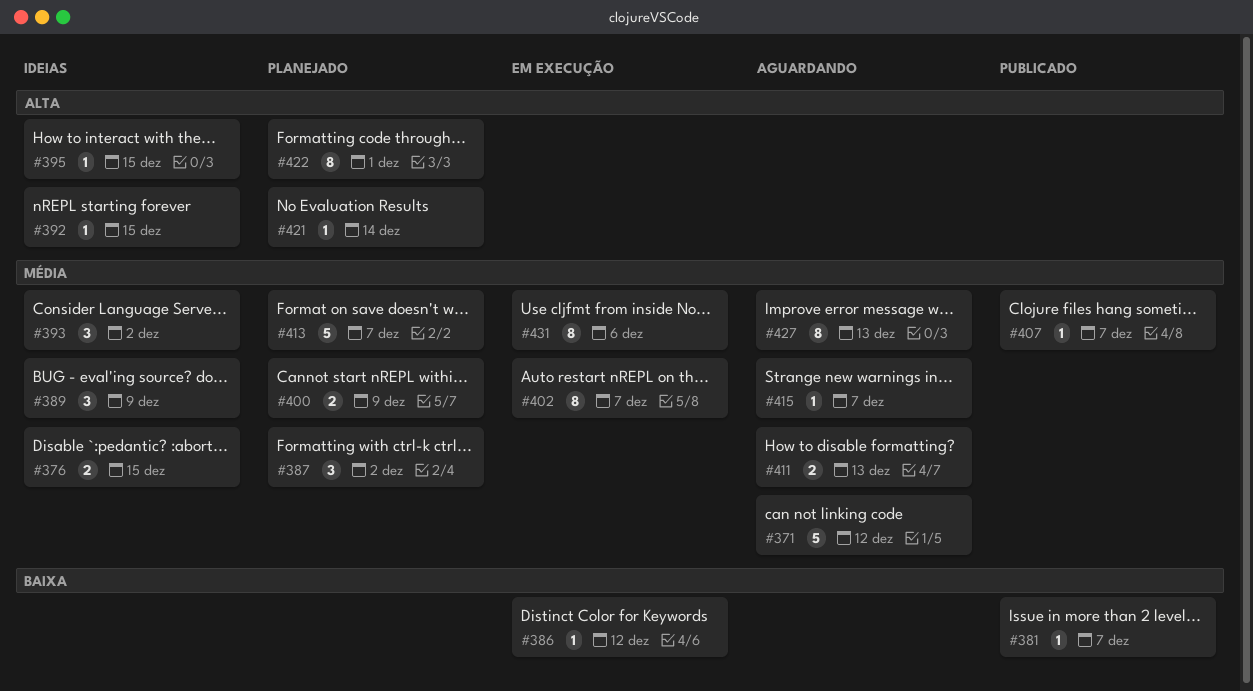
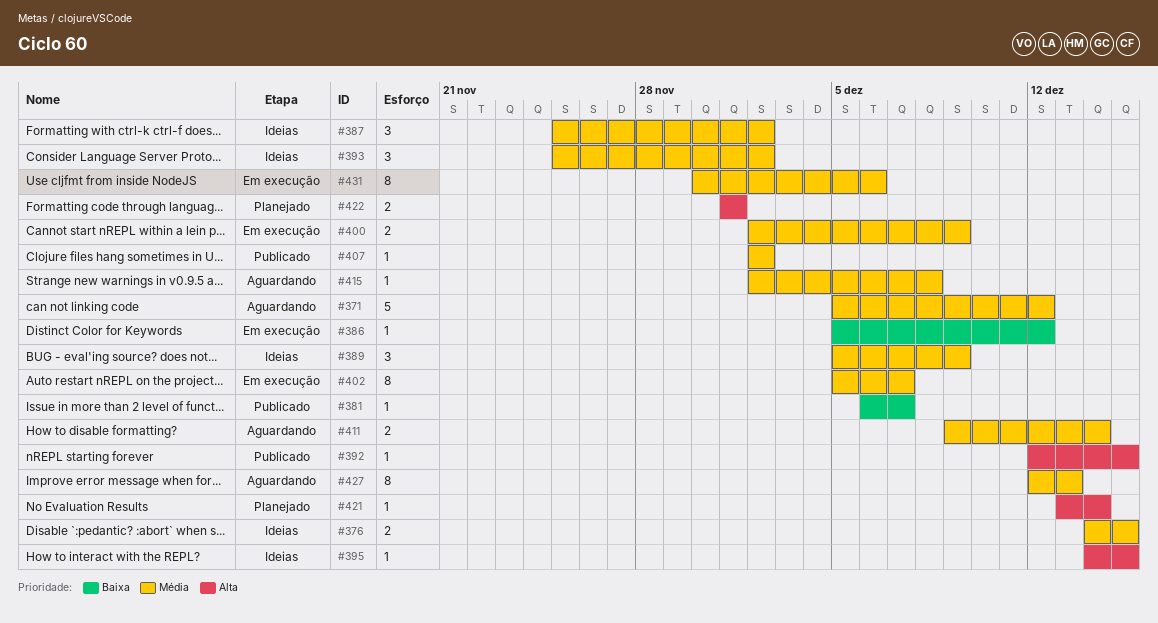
#387, status: Planejado -> Ideias
#392, status: Ideias -> Publicado
#400, status: Planejado -> Em execução
#407, due: Dec 7 -> Dec 2
#411, due: Dec 13 -> Dec 14
#413: present -> none
#415, due: Dec 7 -> Dec 8
#422, estimate: 8 -> 2

